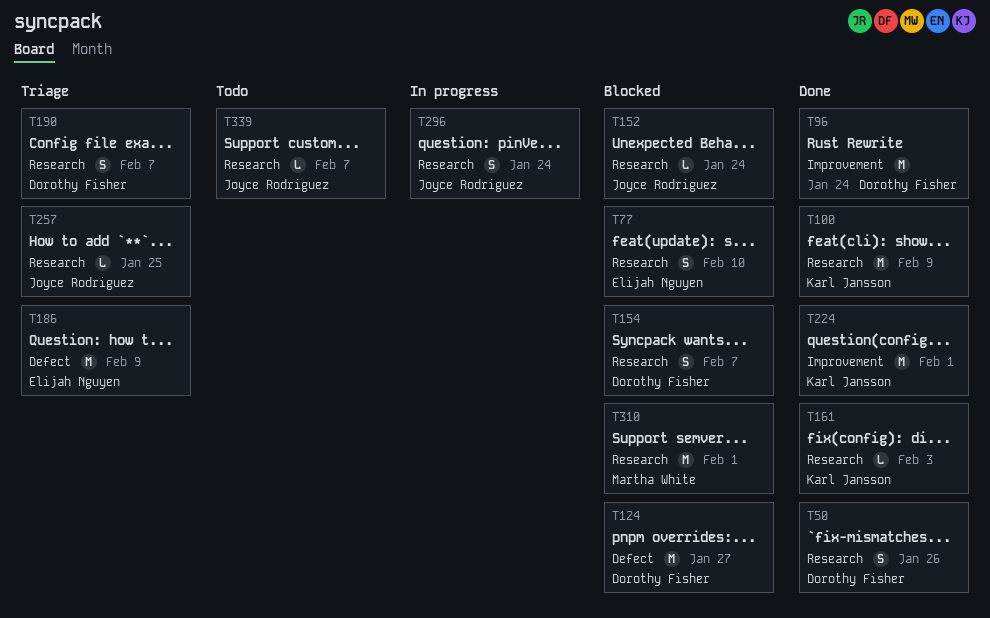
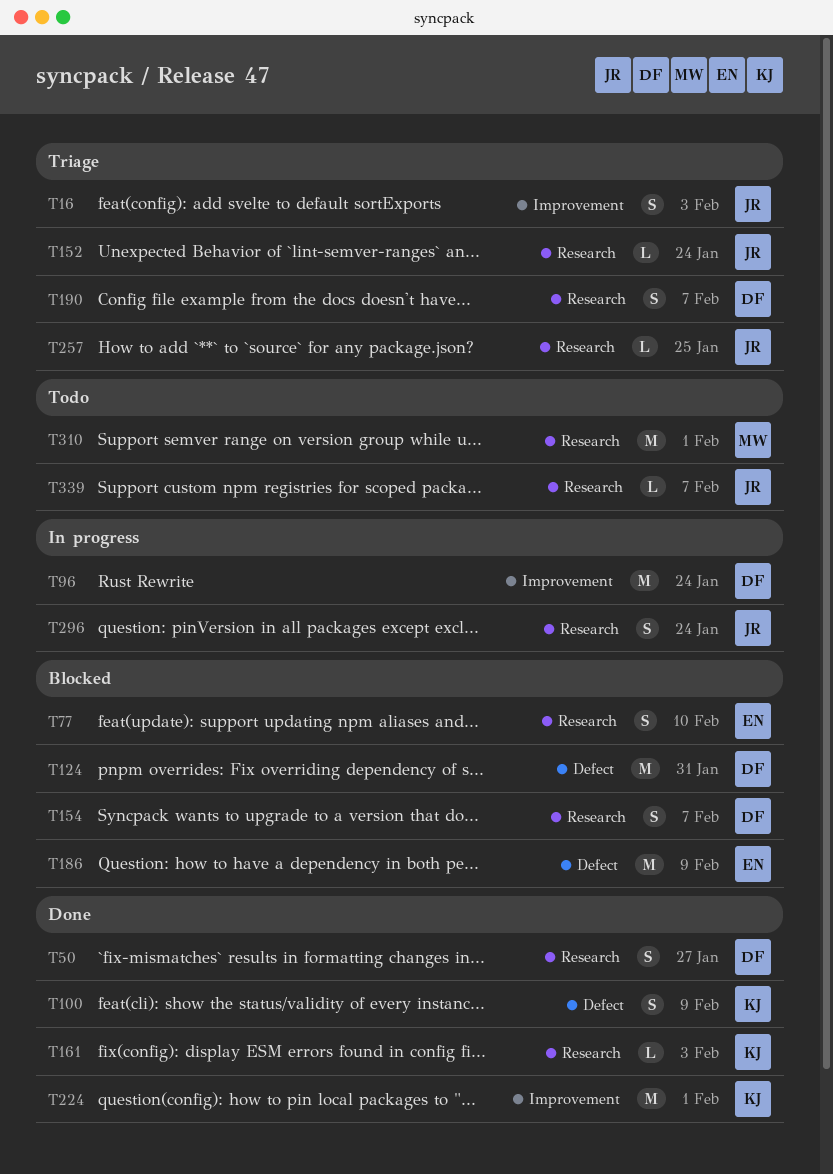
T16: none -> present
T50, due: Jan 26 -> Jan 27
T96, status: Done -> In progress
T100, label: Research -> Defect
T100, estimate: M -> S
T124, due: Jan 27 -> Jan 31
T152, status: Blocked -> Triage
T186, status: Triage -> Blocked
T310, status: Blocked -> Todo

